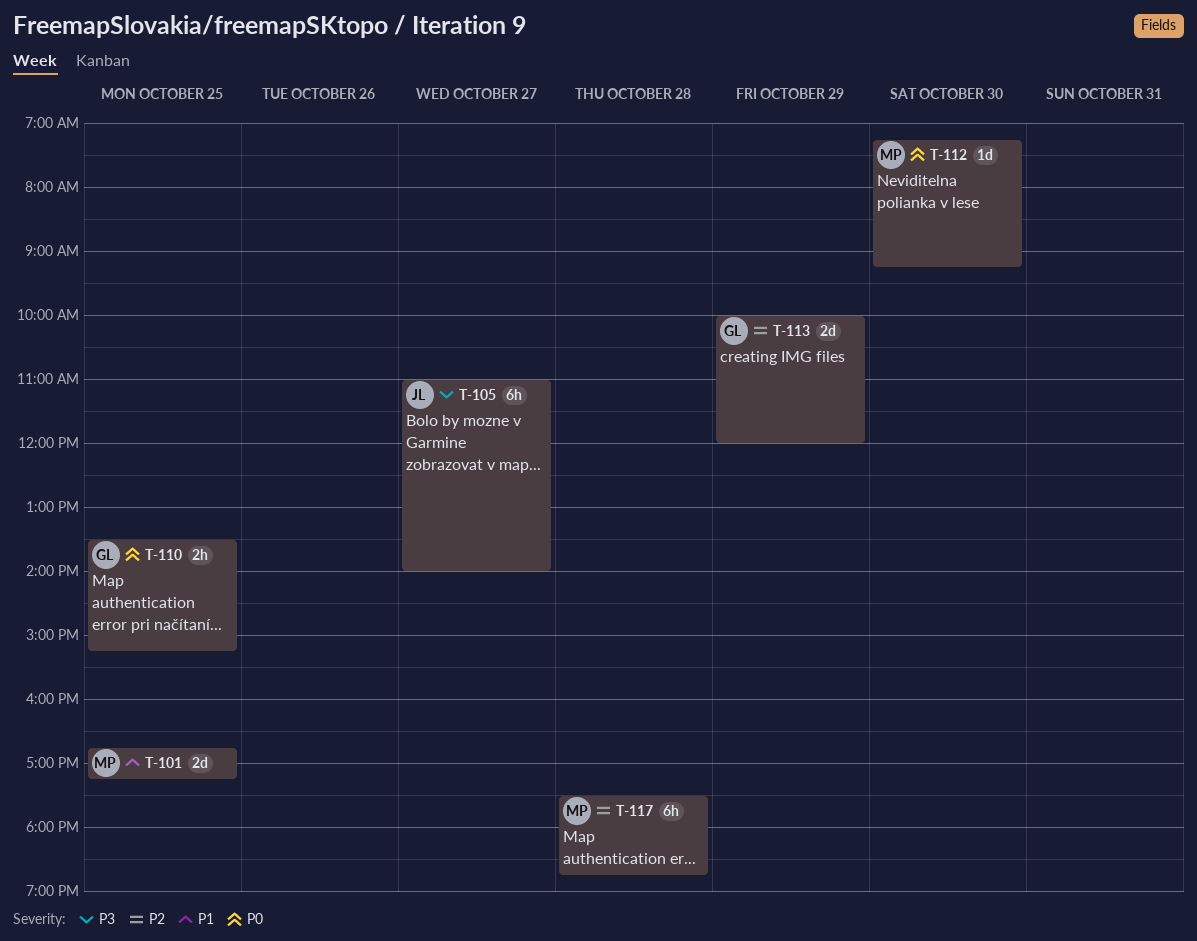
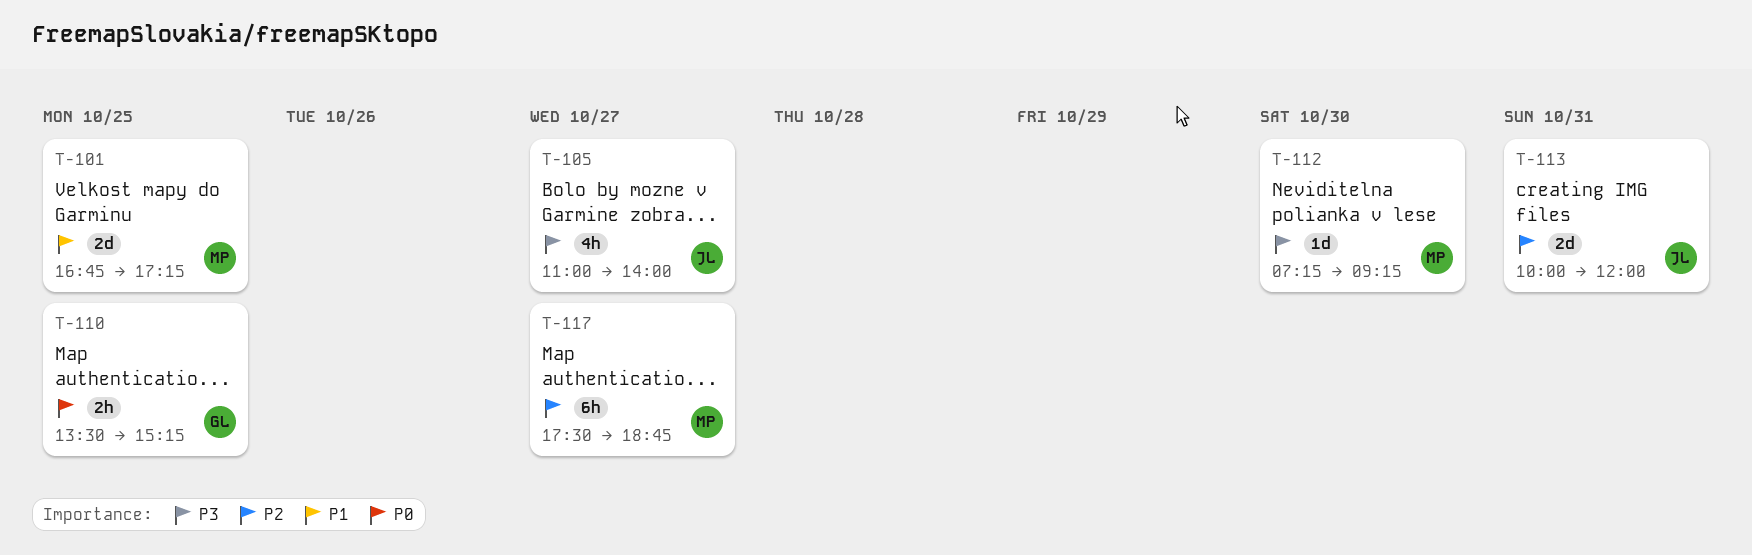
T-105, estimate: 6h -> 4h
T-112, priority: P0 -> P3
T-113, owner: GL -> JL
T-113, day: Oct 29 -> Oct 31
T-117, day: Oct 28 -> Oct 27

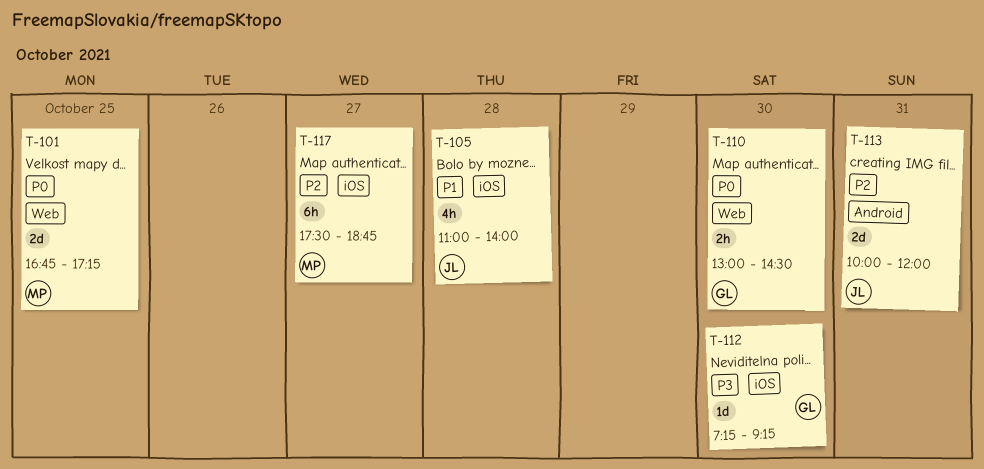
T-101, priority: P1 -> P0
T-105, priority: P3 -> P1
T-105, day: Oct 27 -> Oct 28
T-110, day: Oct 25 -> Oct 30
T-110, begins: 13:30 -> 13:00
T-110, ends: 15:15 -> 14:30
T-112, owner: MP -> GL

